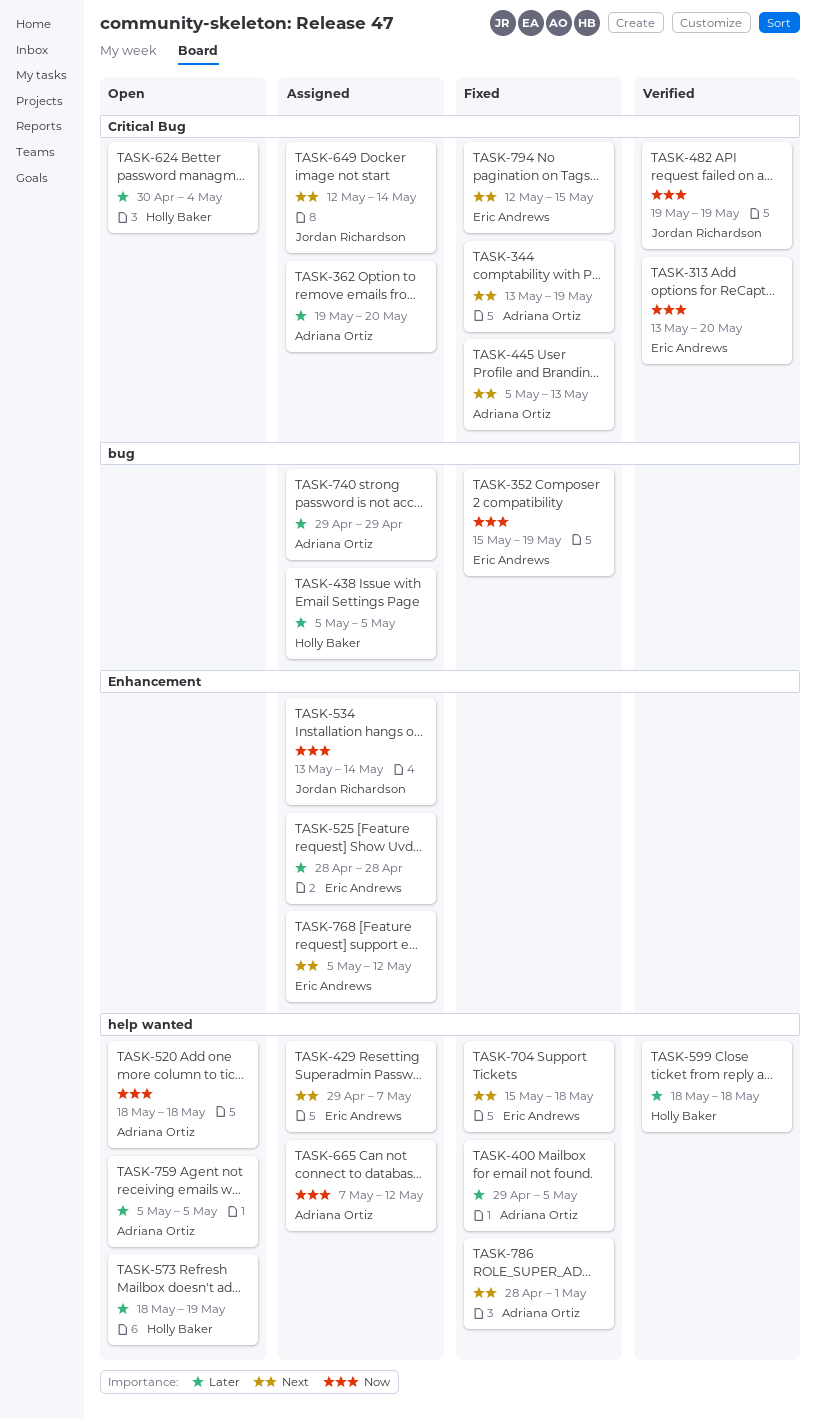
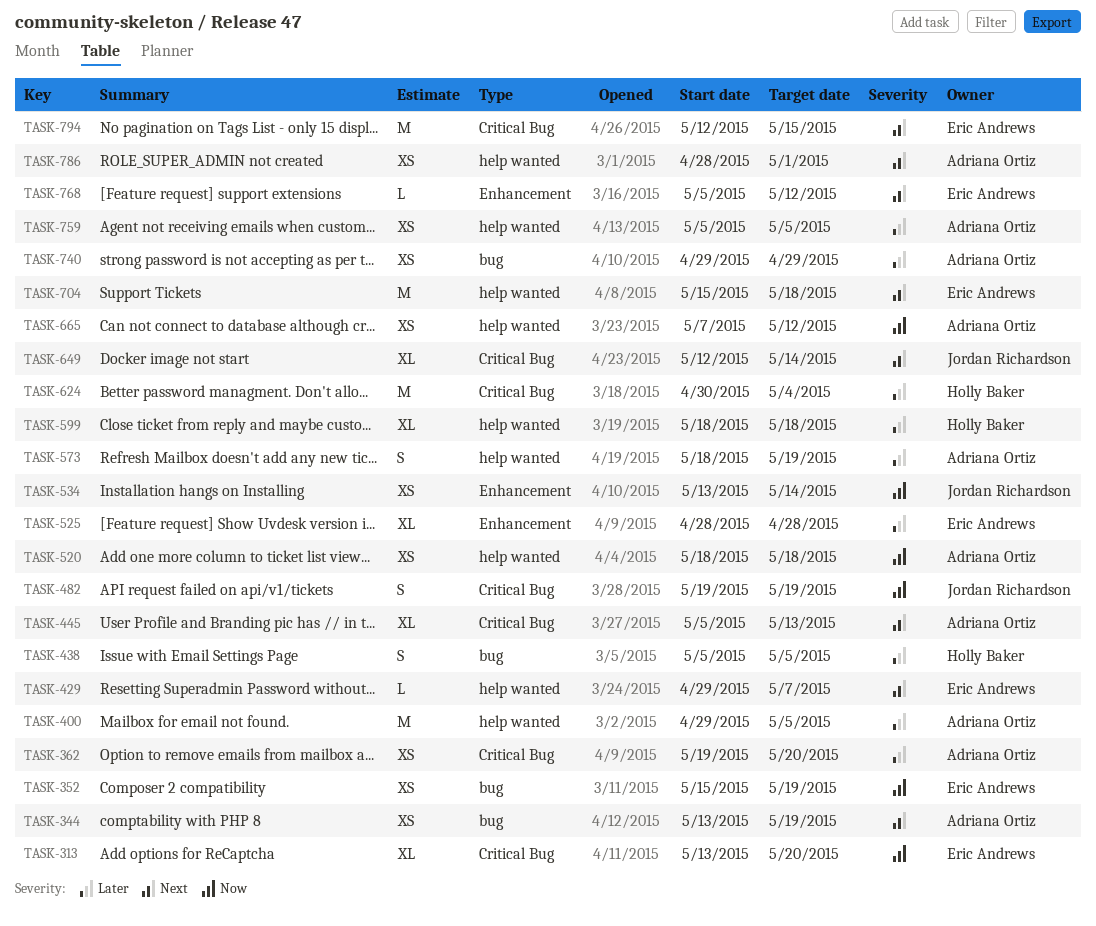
TASK-344, label: Critical Bug -> bug
TASK-573, owner: Holly Baker -> Adriana Ortiz

